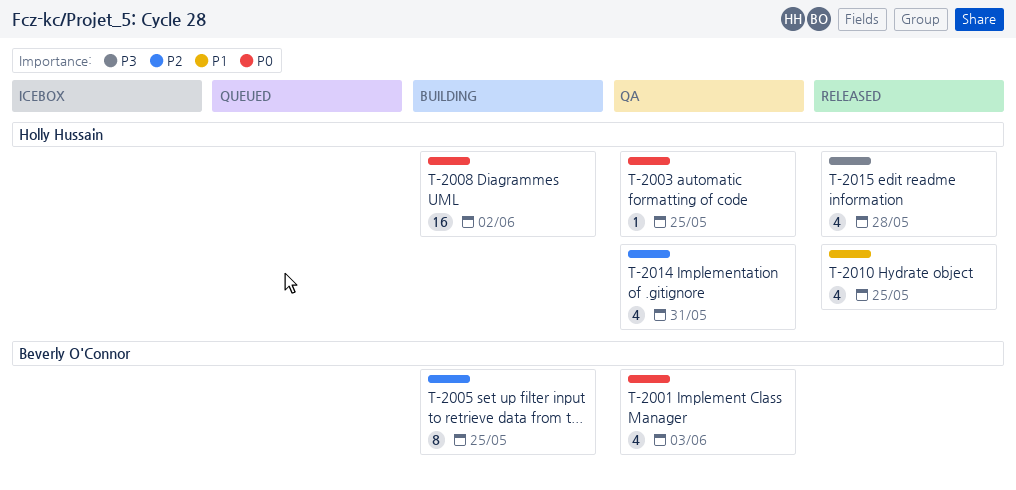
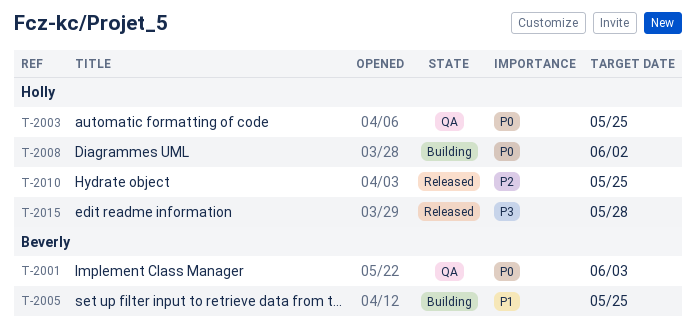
T-2005, priority: P2 -> P1
T-2010, priority: P1 -> P2
T-2014: present -> none

